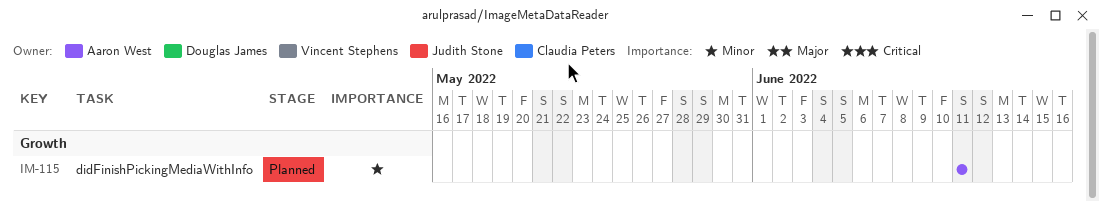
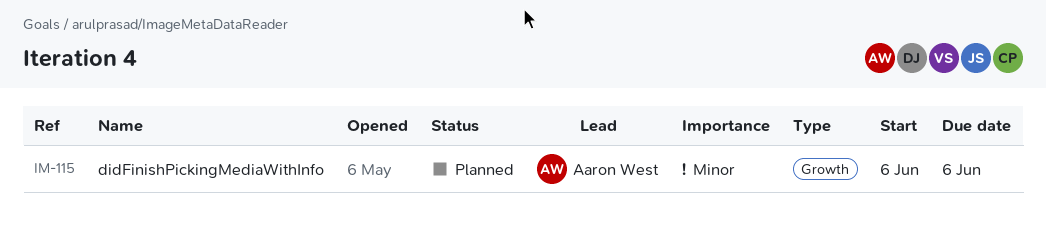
IM-115, start: Jun 11 -> Jun 6
IM-115, due: Jun 11 -> Jun 6

